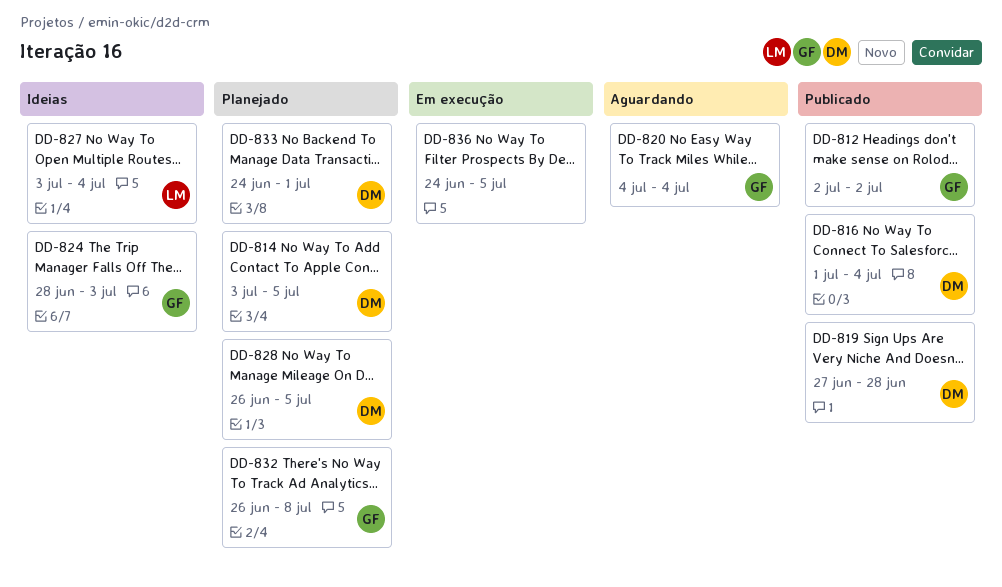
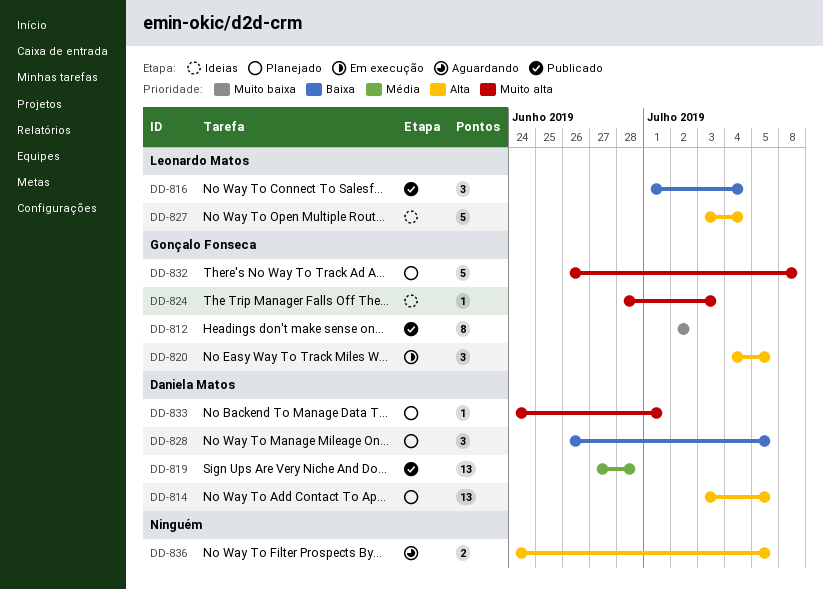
DD-816, owner: Daniela Matos -> Leonardo Matos
DD-820, status: Aguardando -> Em execução
DD-820, due: Jul 4 -> Jul 5
DD-836, status: Em execução -> Aguardando

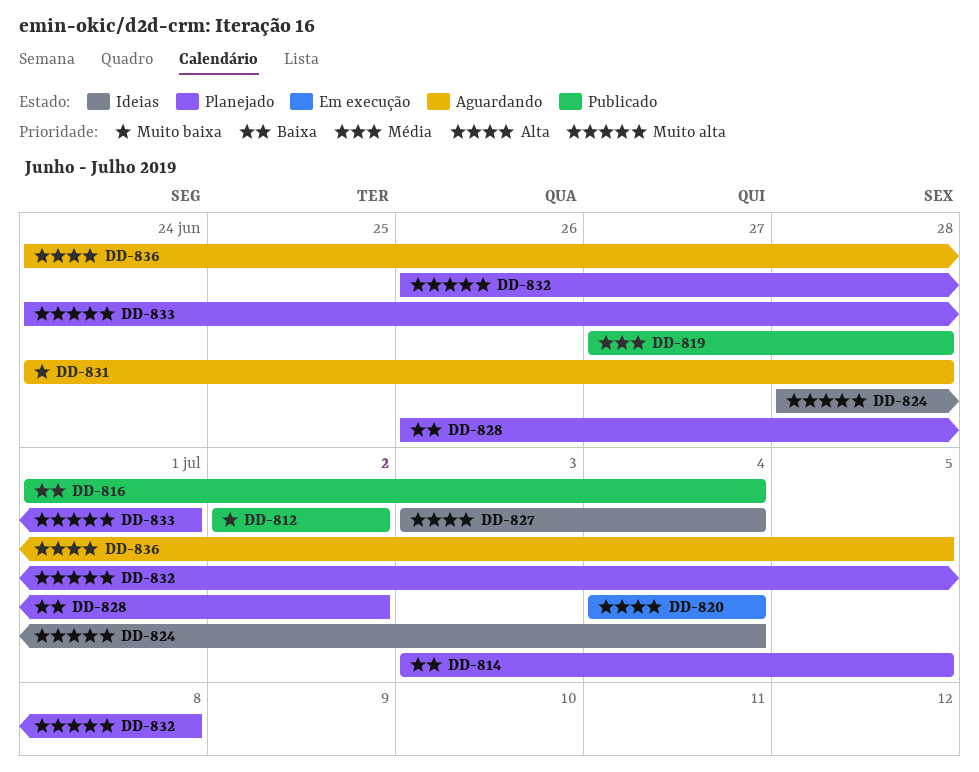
DD-814, priority: Alta -> Baixa
DD-820, due: Jul 5 -> Jul 4
DD-824, due: Jul 3 -> Jul 4
DD-828, due: Jul 5 -> Jul 2
DD-831: none -> present

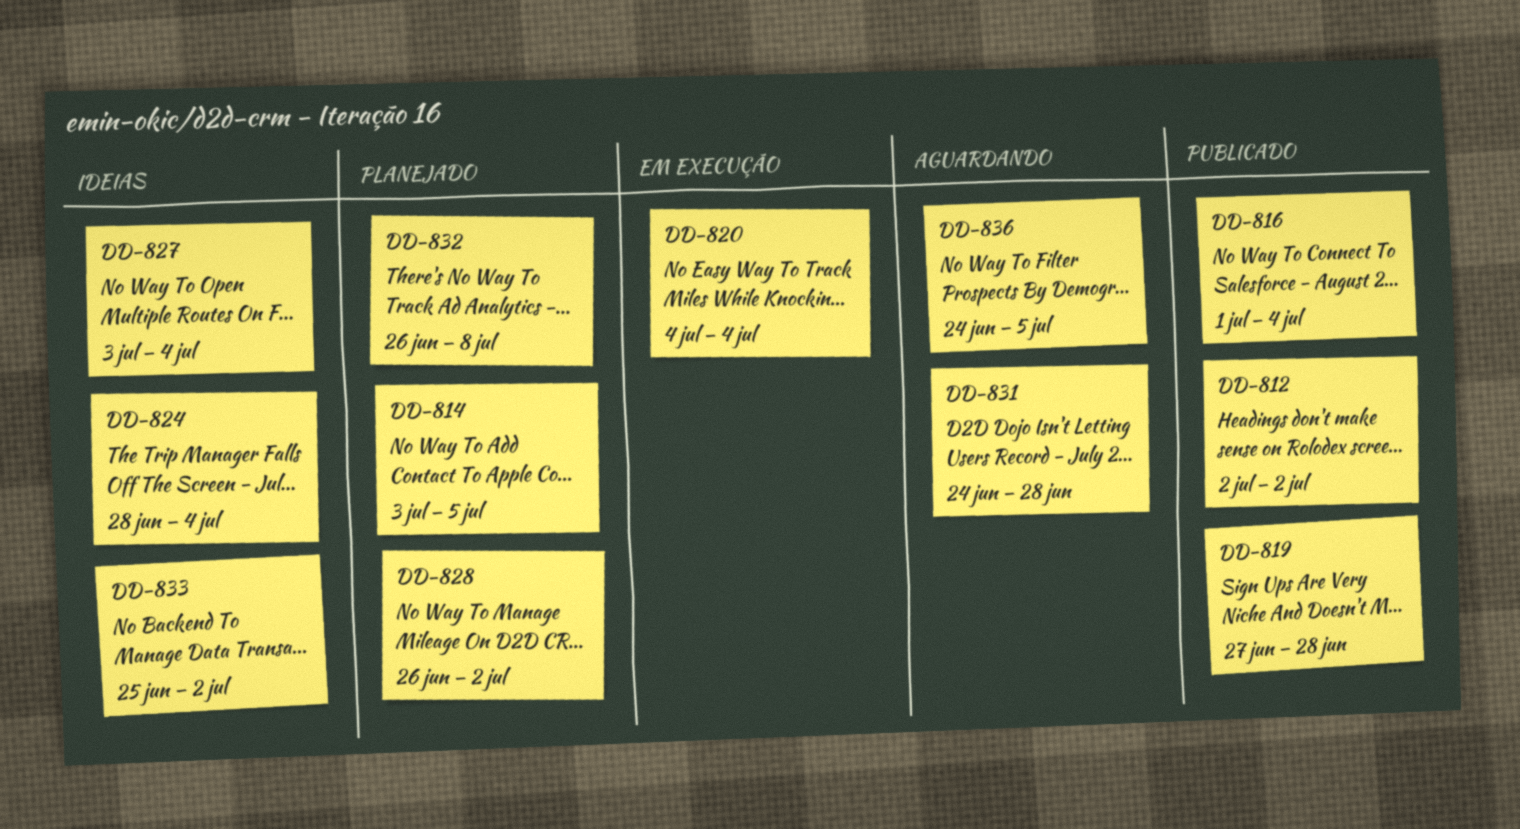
DD-833, status: Planejado -> Ideias
DD-833, start: Jun 24 -> Jun 25
DD-833, due: Jul 1 -> Jul 2

